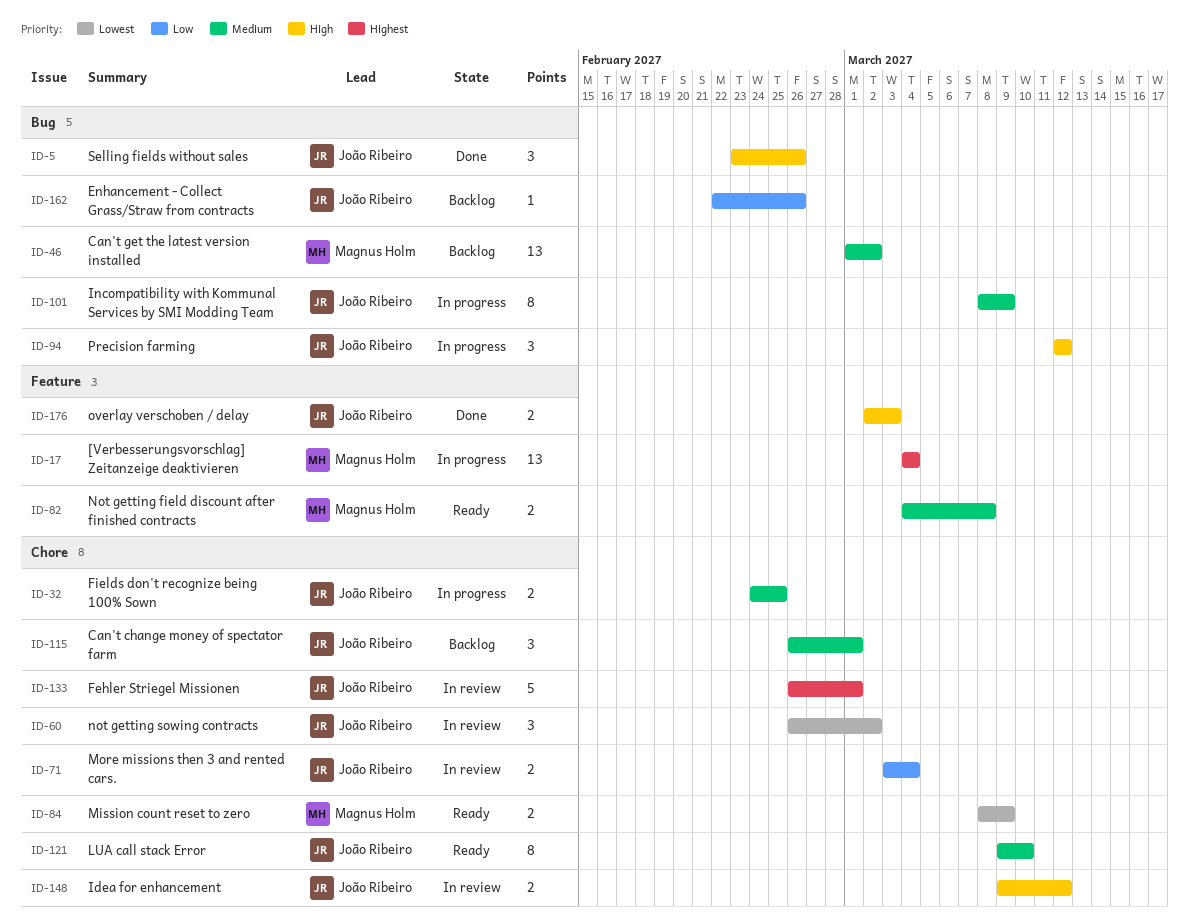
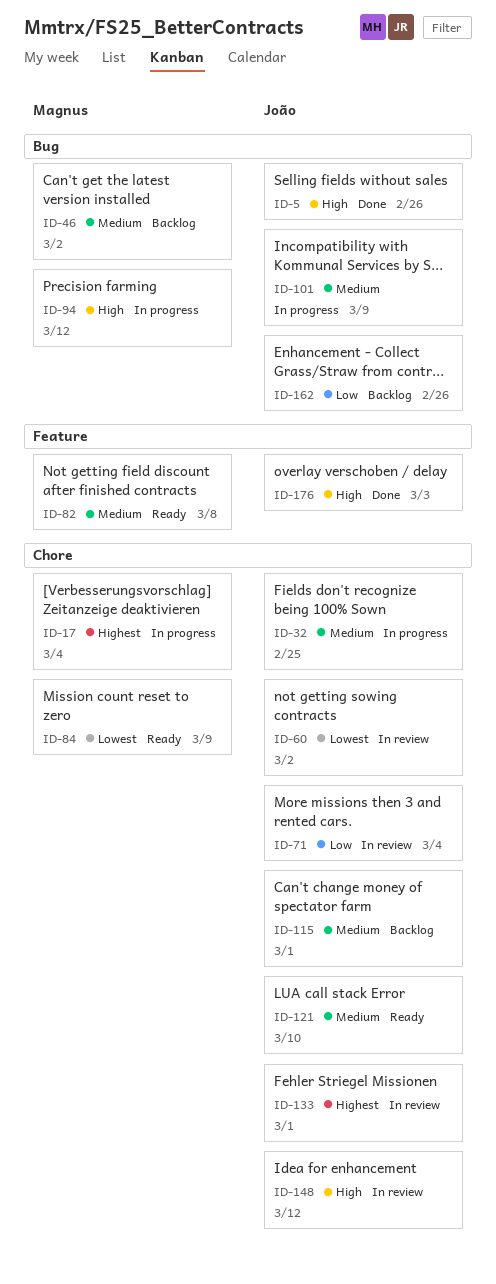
ID-17, label: Feature -> Chore
ID-94, owner: João Ribeiro -> Magnus Holm

